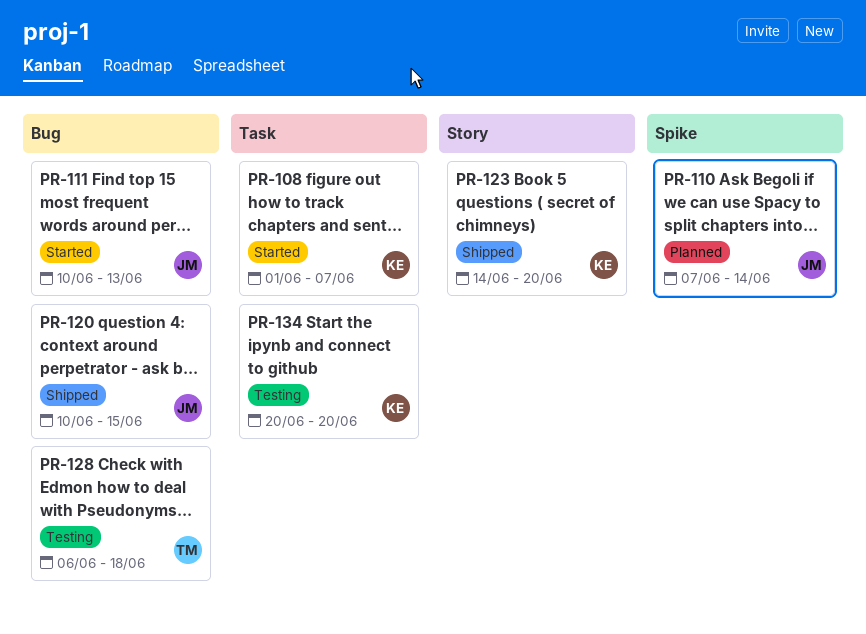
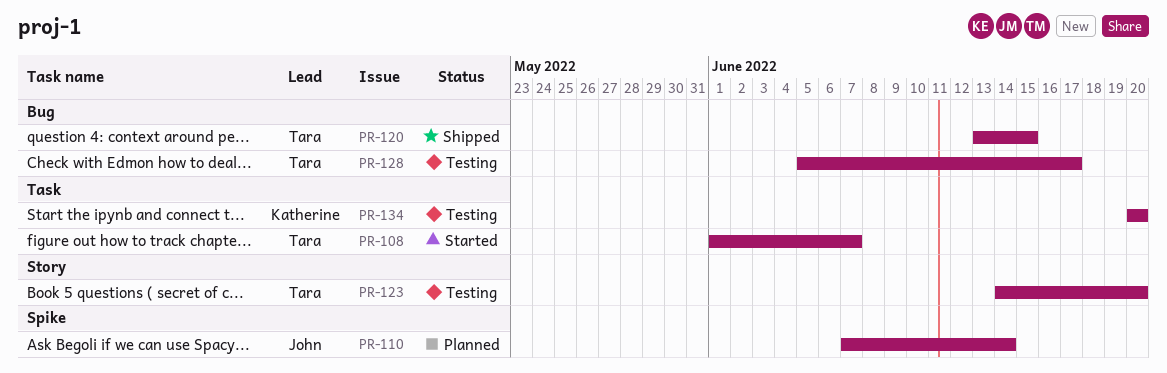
PR-108, owner: Katherine -> Tara
PR-111: present -> none
PR-120, owner: John -> Tara
PR-120, start: Jun 10 -> Jun 13
PR-123, status: Shipped -> Testing
PR-123, owner: Katherine -> Tara
PR-128, start: Jun 6 -> Jun 5
PR-128, due: Jun 18 -> Jun 17

